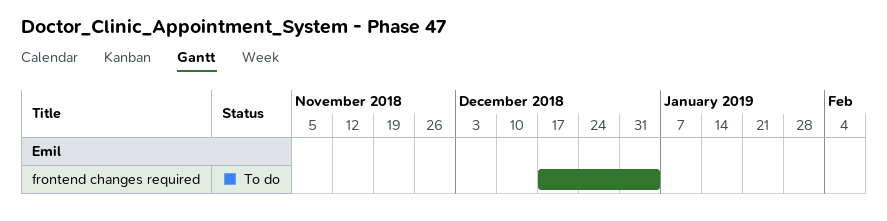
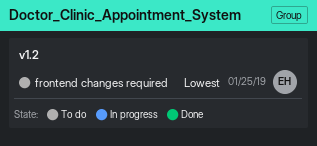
frontend changes required, due: Jan 4 -> Jan 25

